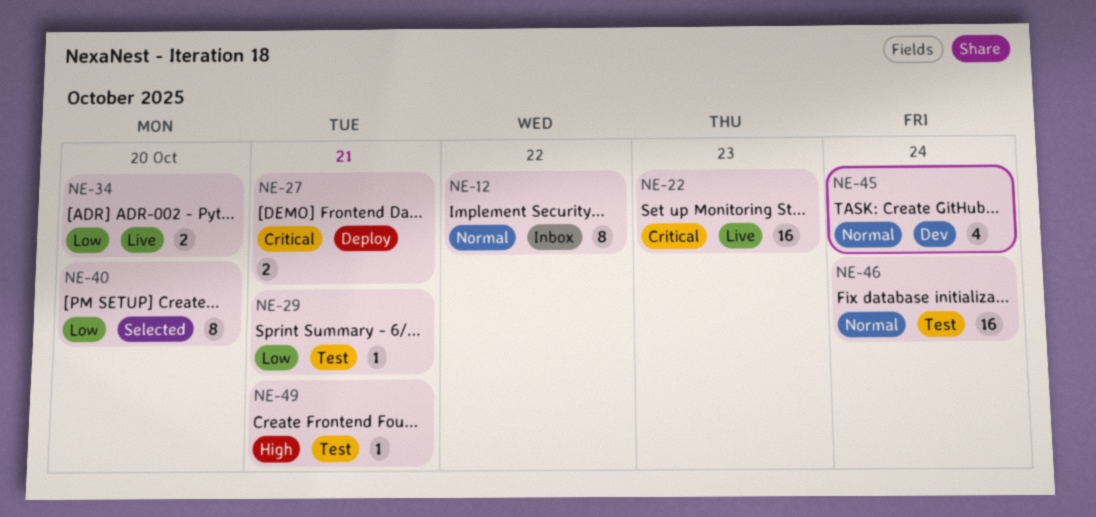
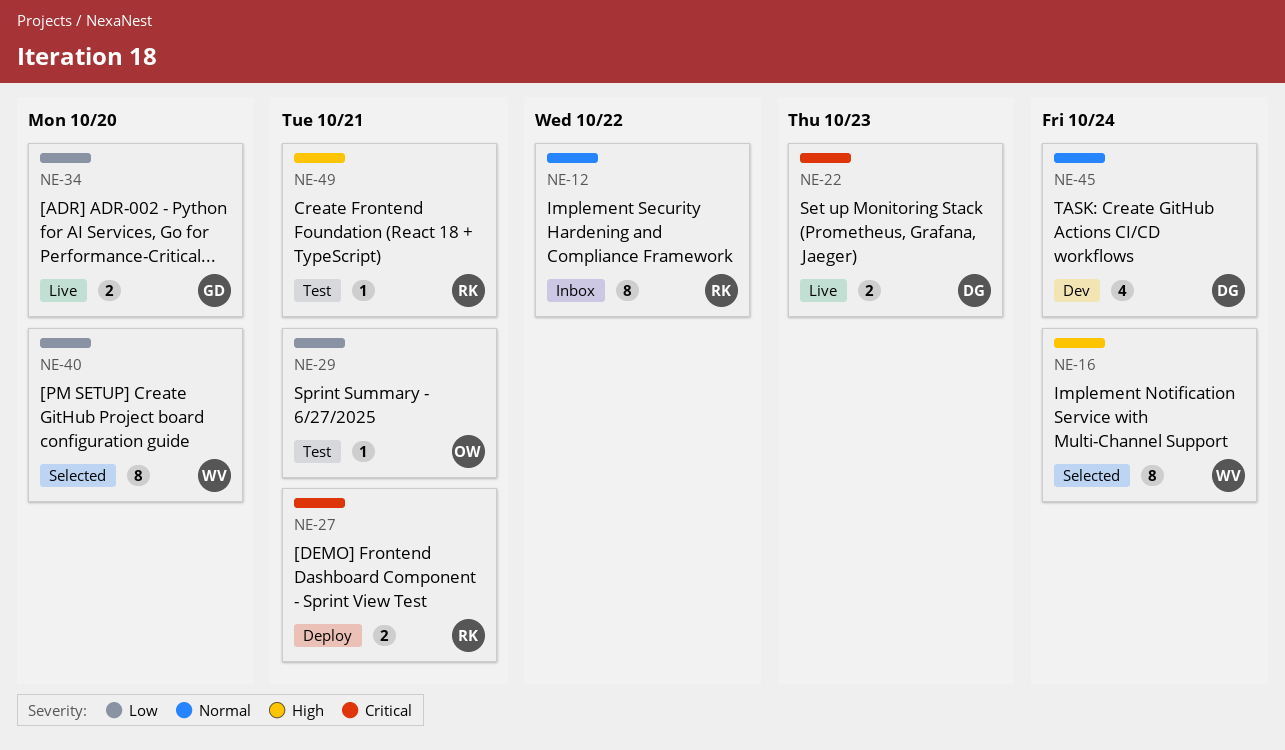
NE-16: none -> present
NE-22, estimate: 16 -> 2
NE-46: present -> none

